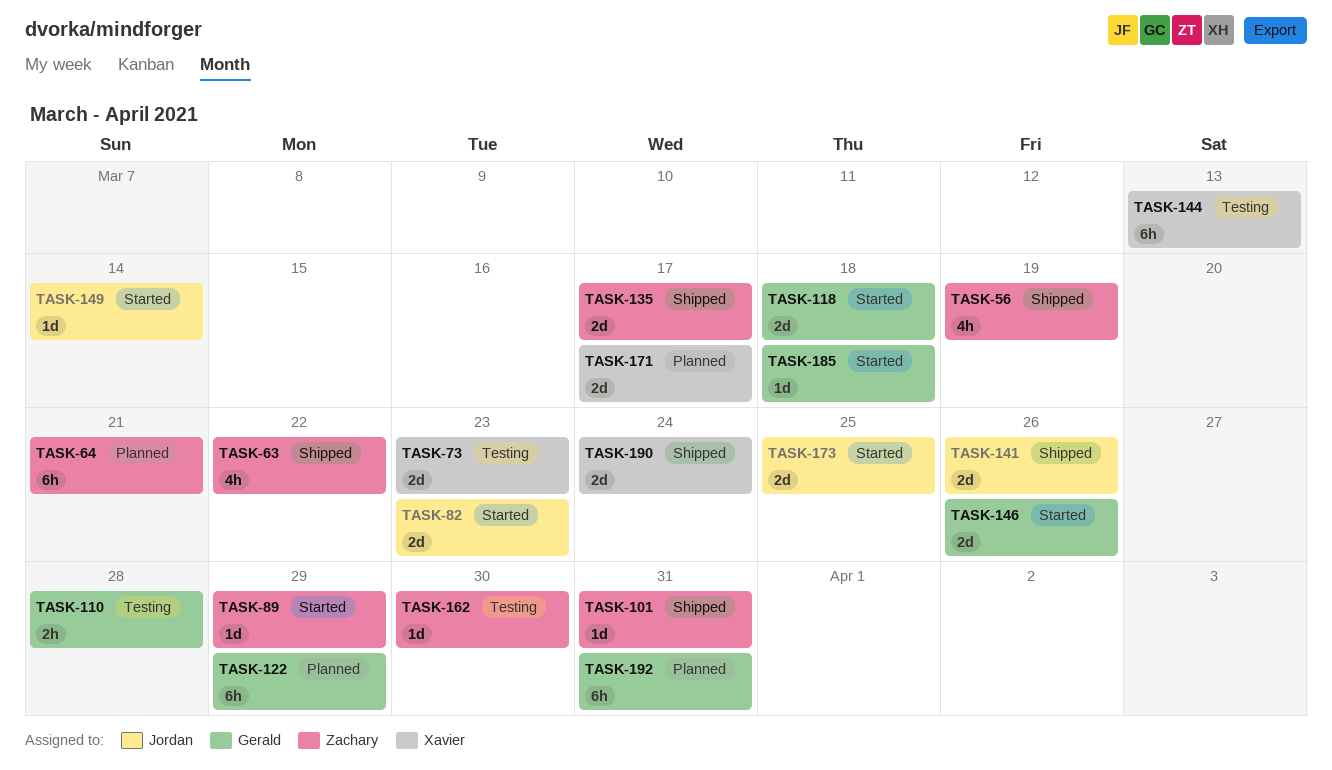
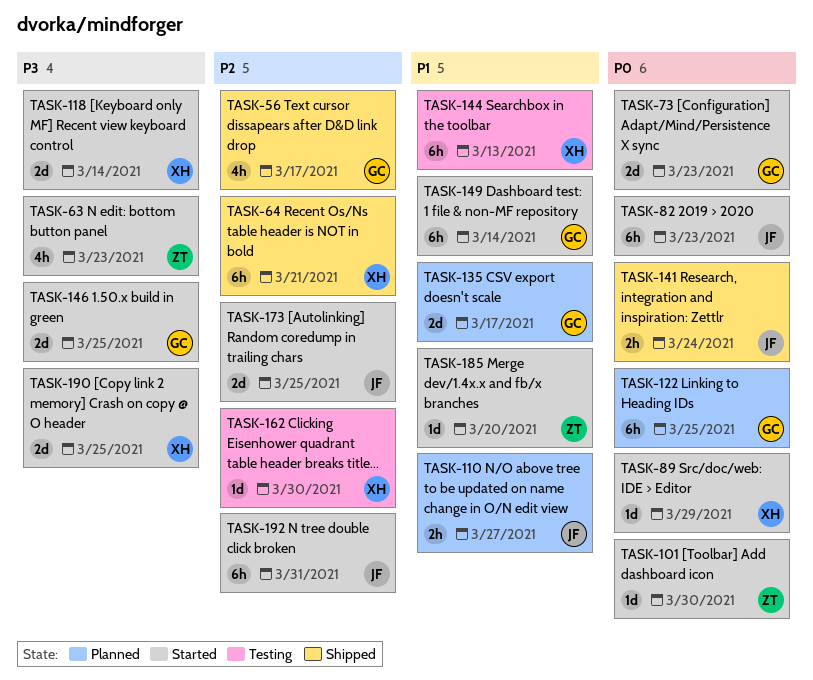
TASK-56, owner: Zachary -> Gerald
TASK-56, due: Mar 19 -> Mar 17
TASK-63, status: Shipped -> Started
TASK-63, due: Mar 22 -> Mar 23
TASK-64, status: Planned -> Shipped
TASK-64, owner: Zachary -> Xavier
TASK-73, status: Testing -> Started
TASK-73, owner: Xavier -> Gerald
TASK-82, estimate: 2d -> 6h
TASK-89, owner: Zachary -> Xavier
TASK-101, status: Shipped -> Started
TASK-101, due: Mar 31 -> Mar 30
TASK-110, status: Testing -> Planned
TASK-110, owner: Gerald -> Jordan
TASK-110, due: Mar 28 -> Mar 27
TASK-118, owner: Gerald -> Xavier
TASK-118, due: Mar 18 -> Mar 14
TASK-122, due: Mar 29 -> Mar 25
TASK-135, status: Shipped -> Planned
TASK-135, owner: Zachary -> Gerald
TASK-141, estimate: 2d -> 2h
TASK-141, due: Mar 26 -> Mar 24
TASK-146, due: Mar 26 -> Mar 25
TASK-149, owner: Jordan -> Gerald
TASK-149, estimate: 1d -> 6h
TASK-162, owner: Zachary -> Xavier
TASK-171: present -> none
TASK-185, owner: Gerald -> Zachary
TASK-185, due: Mar 18 -> Mar 20
TASK-190, status: Shipped -> Started
TASK-190, due: Mar 24 -> Mar 25
TASK-192, status: Planned -> Started
TASK-192, owner: Gerald -> Jordan

